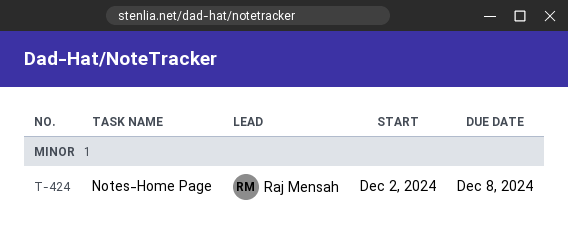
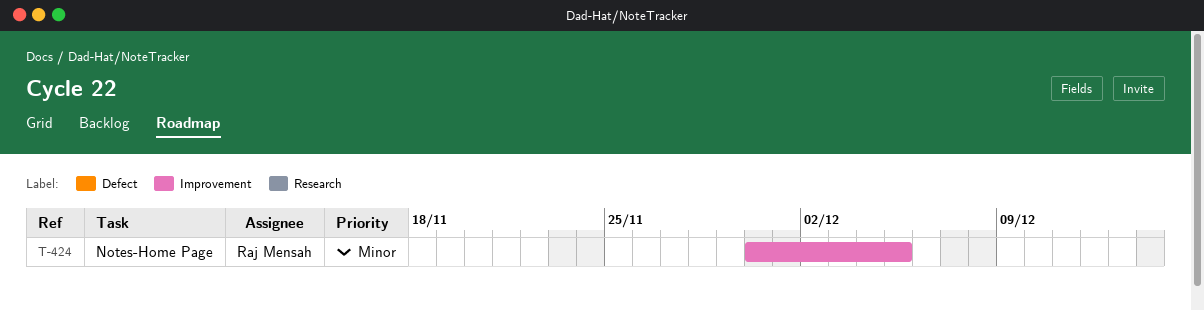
T-424, start: Dec 2 -> Nov 30
T-424, due: Dec 8 -> Dec 5

